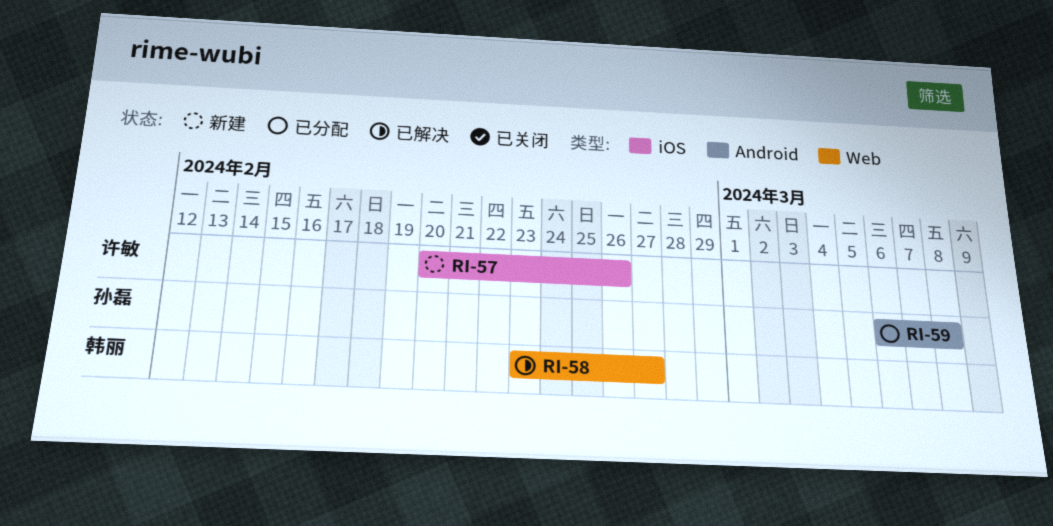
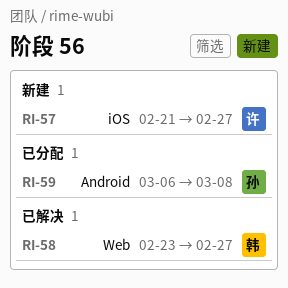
RI-57, start: Feb 20 -> Feb 21
RI-57, due: Feb 26 -> Feb 27

